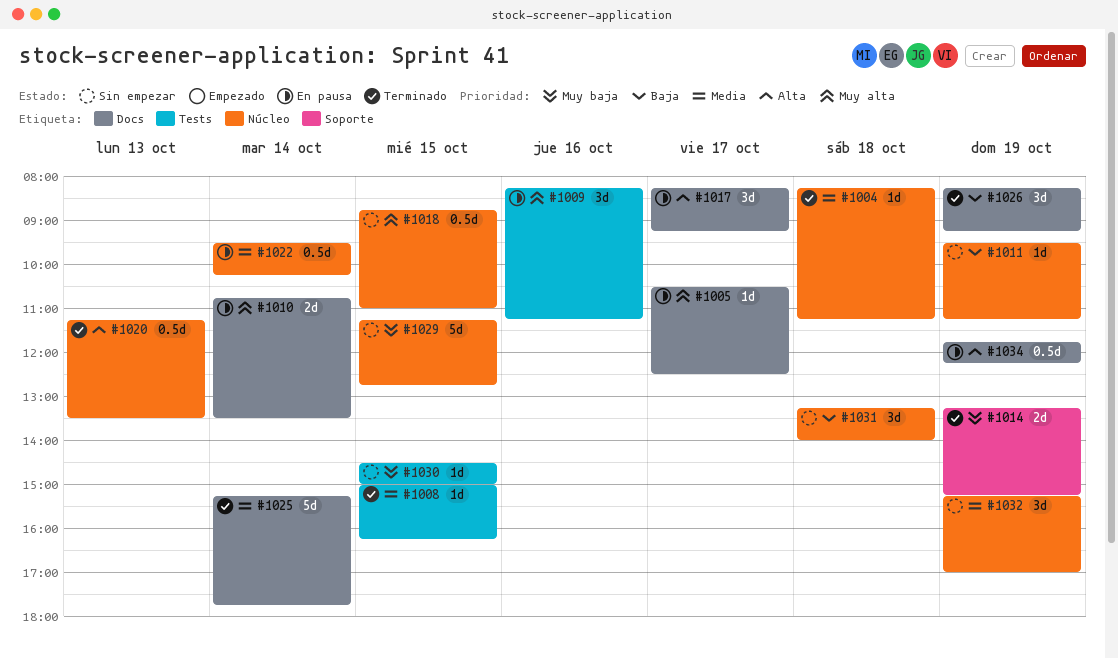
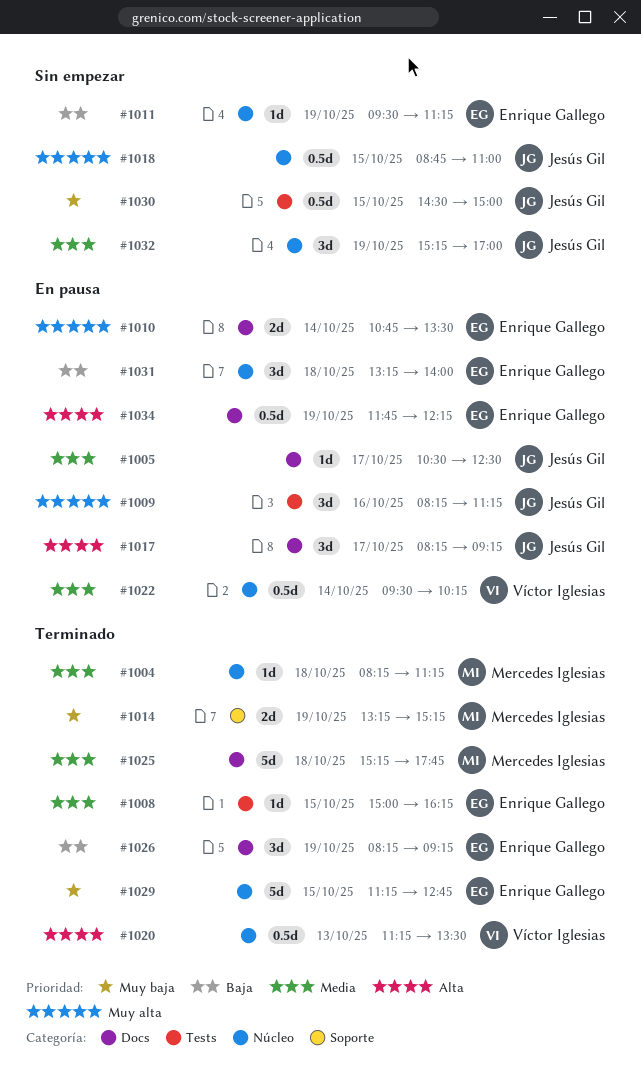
#1005, priority: Muy alta -> Media
#1025, day: Oct 14 -> Oct 18
#1029, status: Sin empezar -> Terminado
#1030, estimate: 1d -> 0.5d
#1031, status: Sin empezar -> En pausa

